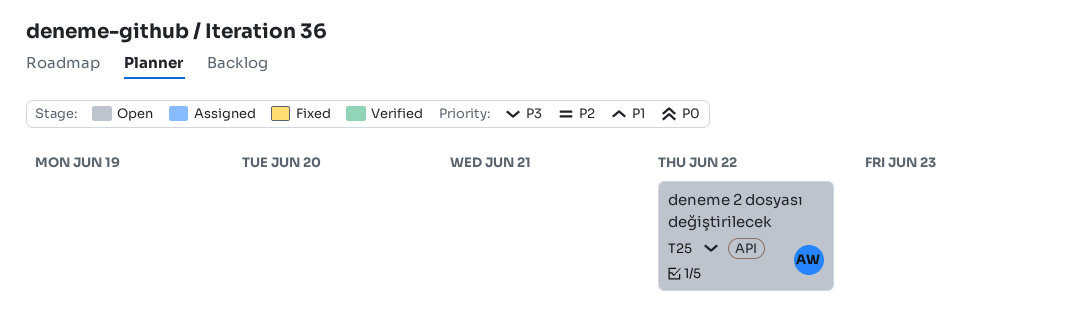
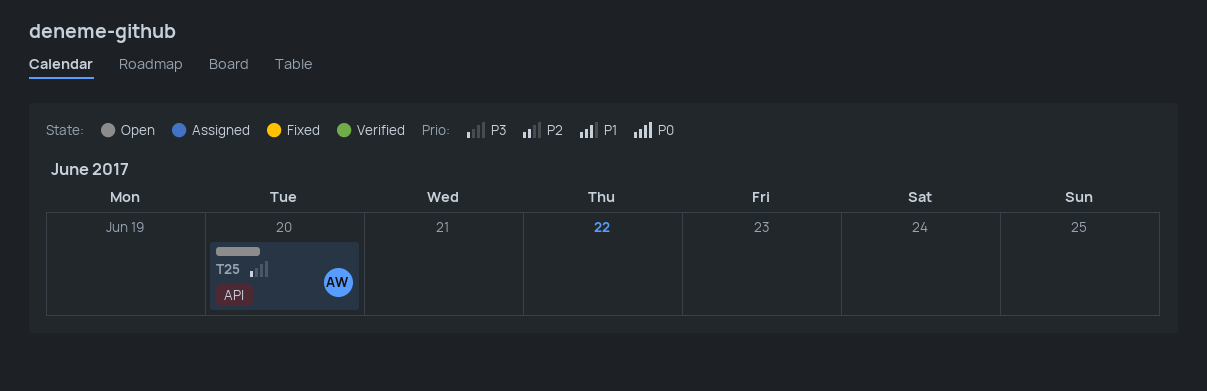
T25, due: Jun 22 -> Jun 20

